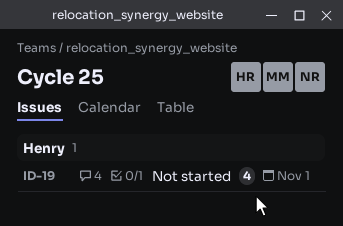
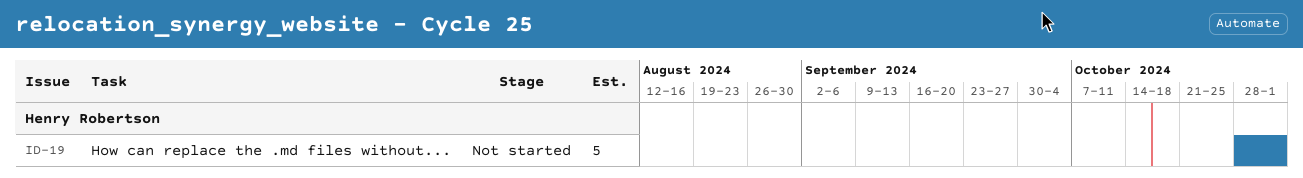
ID-19, estimate: 4 -> 5

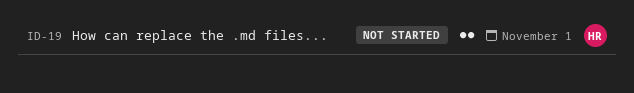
ID-19, estimate: 5 -> 2

